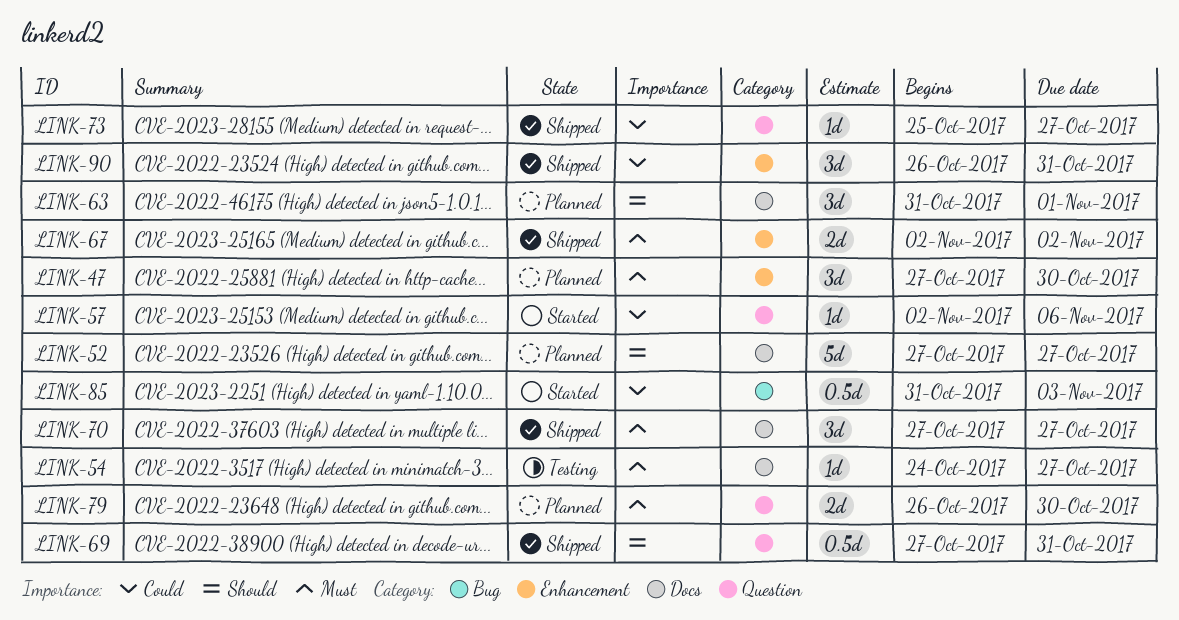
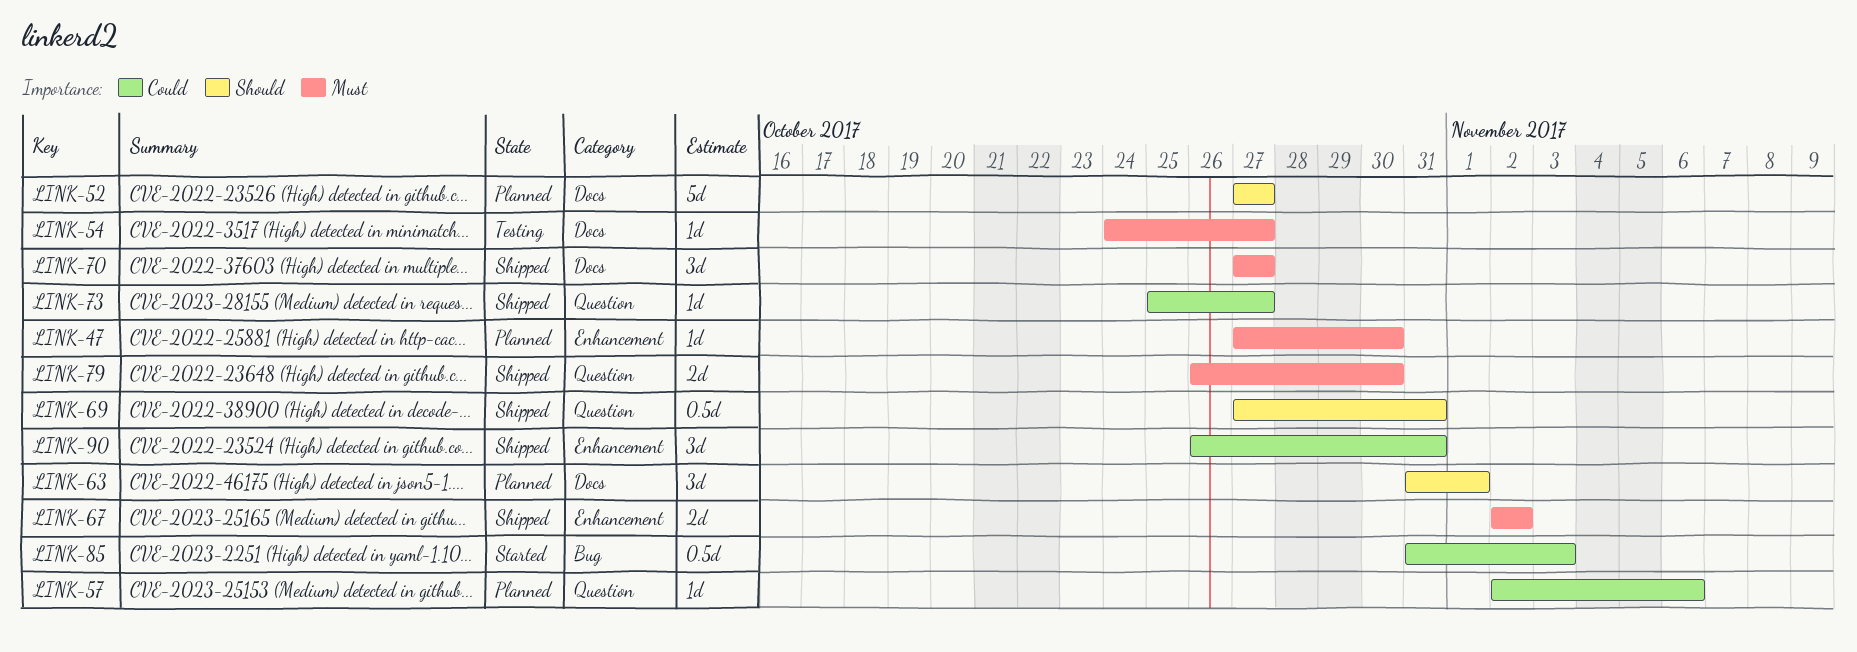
LINK-47, estimate: 3d -> 1d
LINK-57, status: Started -> Planned
LINK-79, status: Planned -> Shipped

